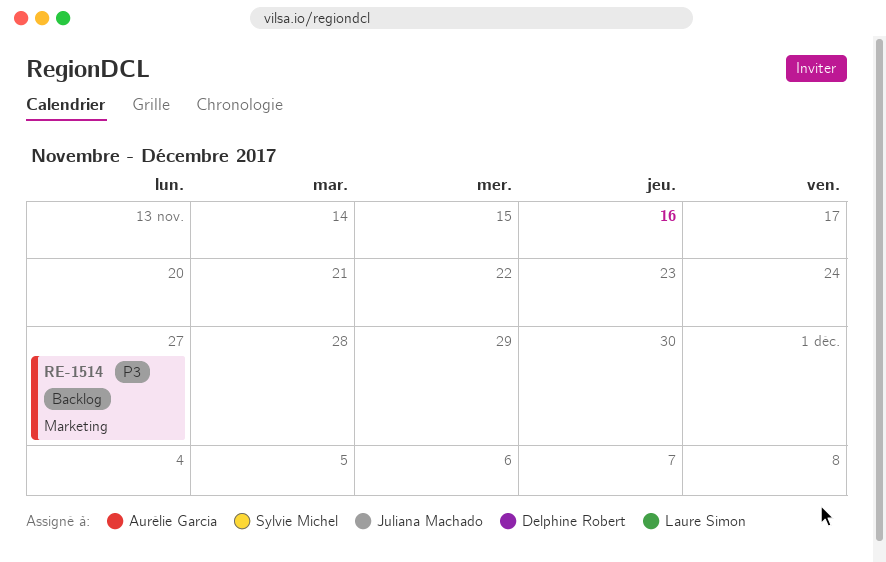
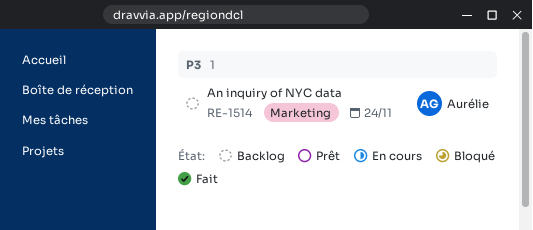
RE-1514, due: Nov 27 -> Nov 24

